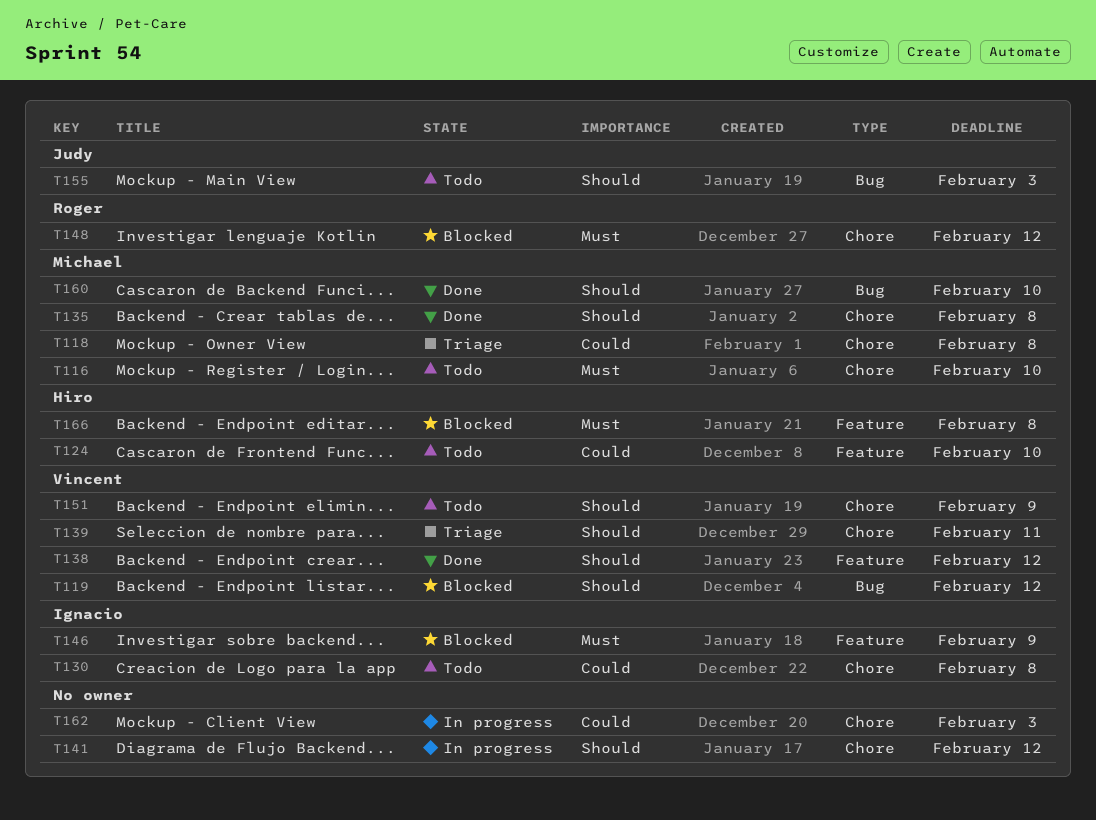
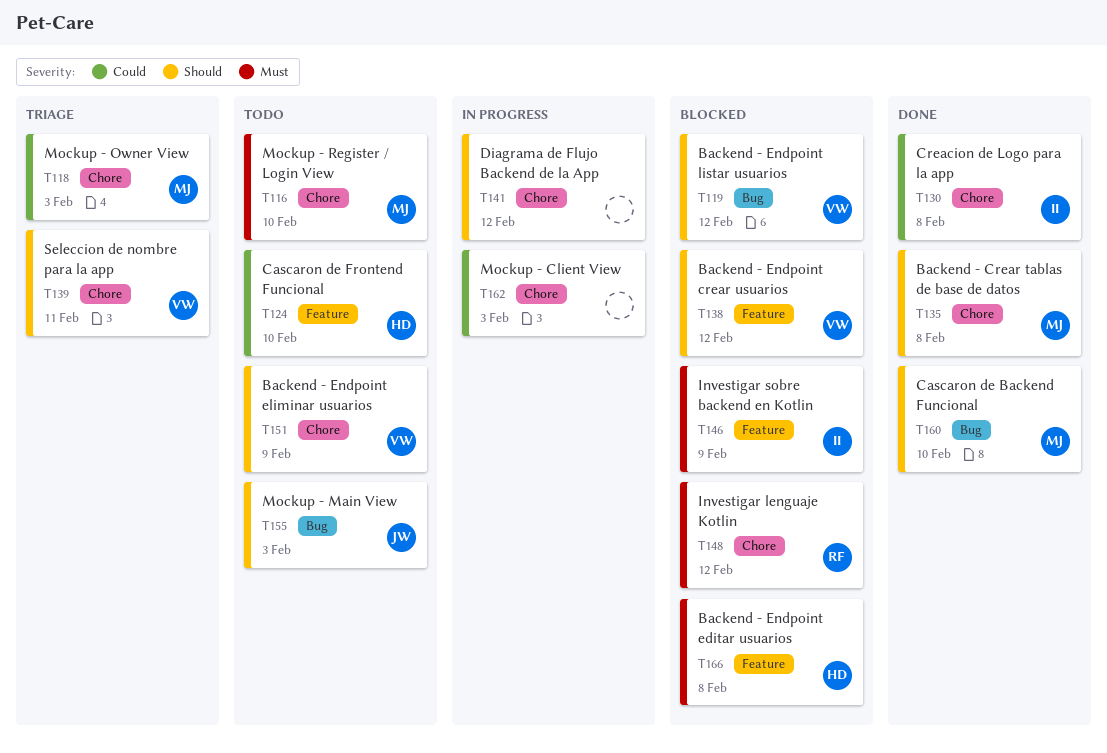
T118, due: Feb 8 -> Feb 3
T130, status: Todo -> Done
T138, status: Done -> Blocked

